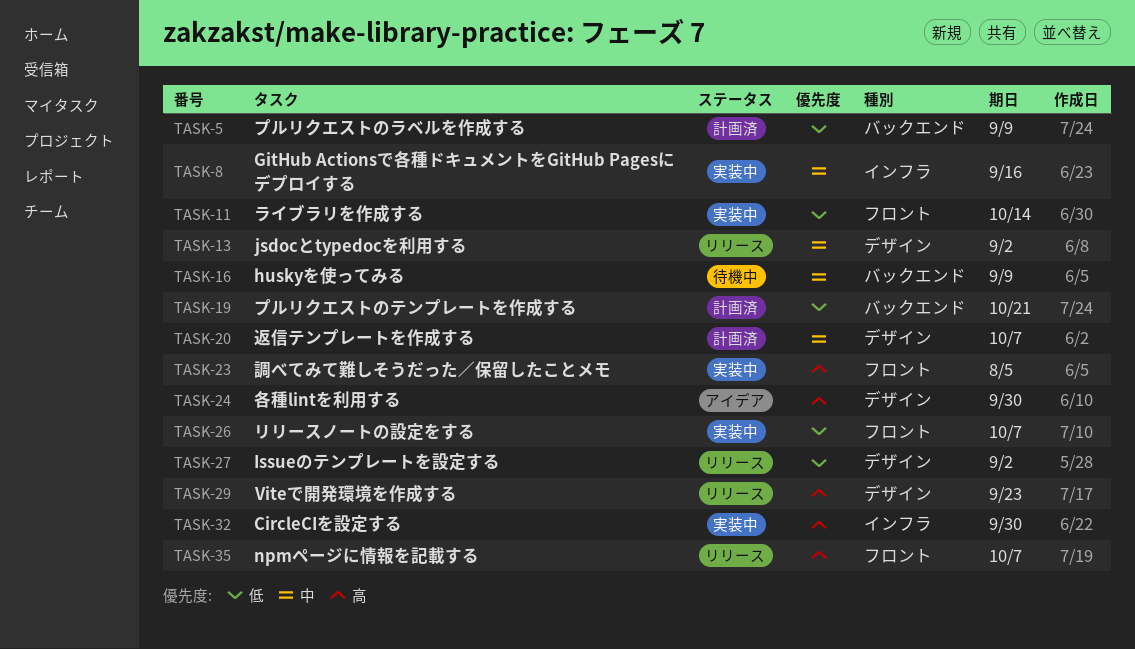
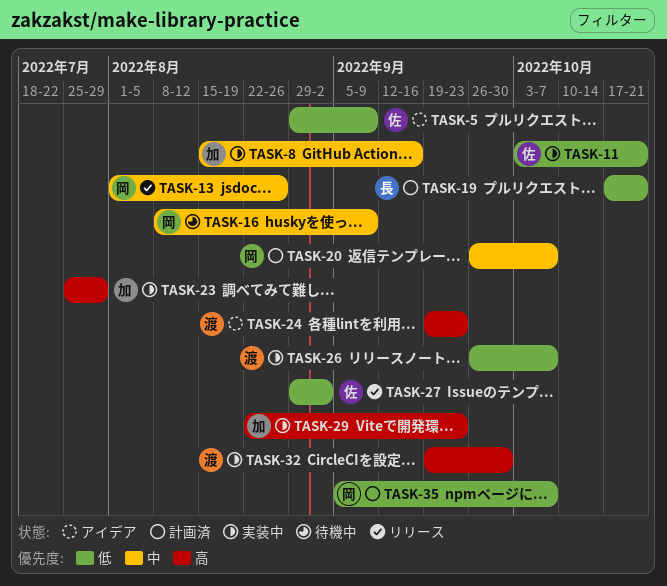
TASK-5, status: 計画済 -> アイデア
TASK-11, due: Oct 14 -> Oct 21
TASK-13, due: Sep 2 -> Aug 26
TASK-23, due: Aug 5 -> Jul 29
TASK-24, due: Sep 30 -> Sep 23
TASK-29, status: リリース -> 実装中
TASK-35, status: リリース -> 計画済
TASK-35, priority: 高 -> 低

